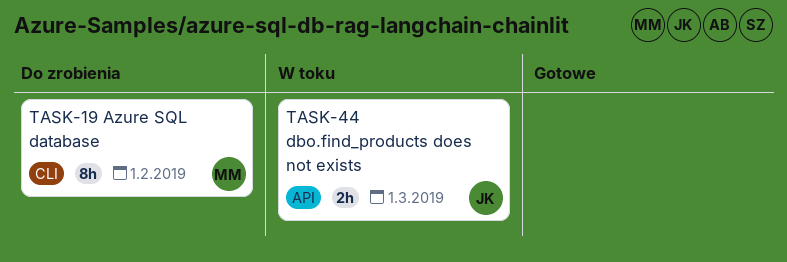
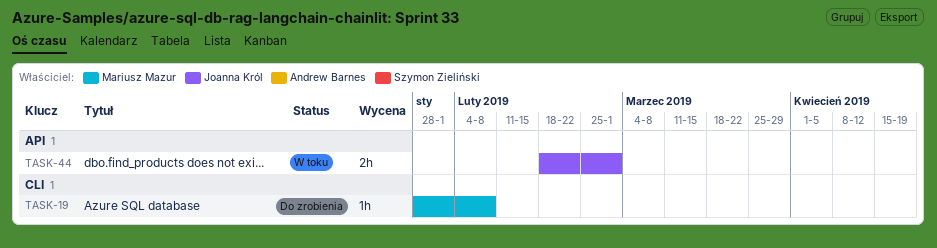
TASK-19, estimate: 8h -> 1h
TASK-19, due: Feb 1 -> Feb 8

